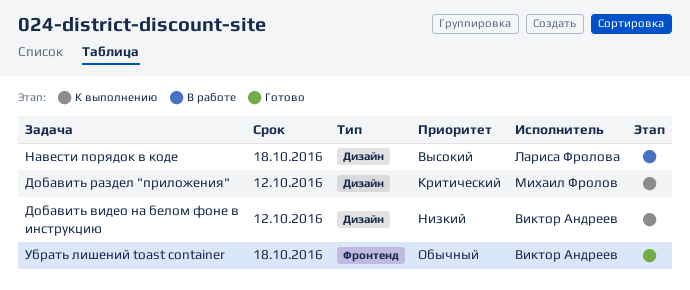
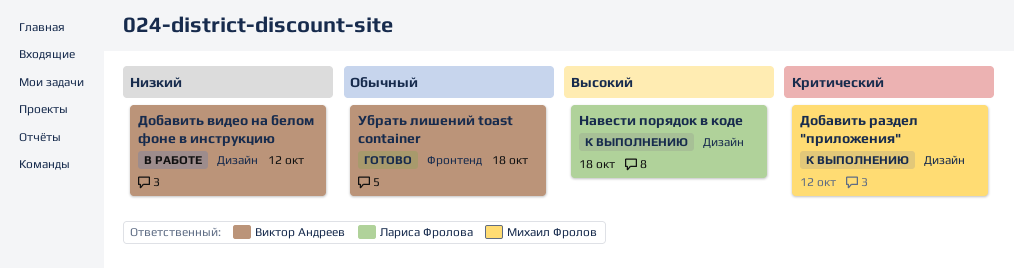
Добавить видео на белом фоне в инструкцию, status: К выполнению -> В работе
Навести порядок в коде, status: В работе -> К выполнению

